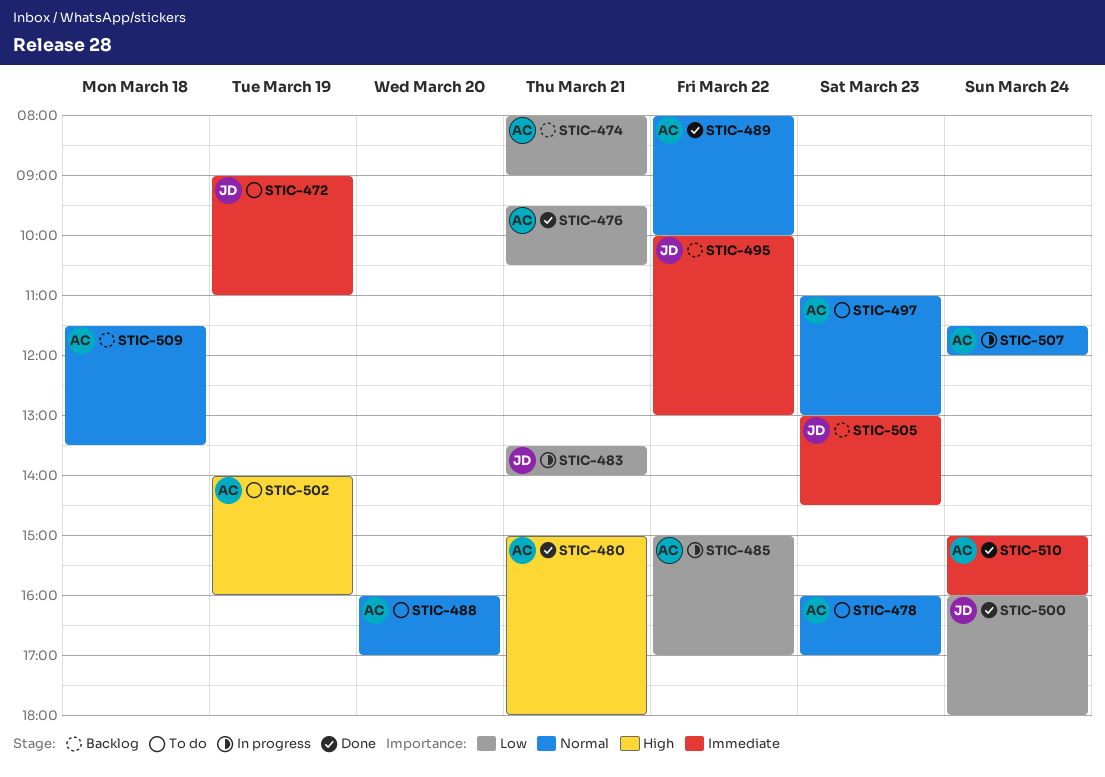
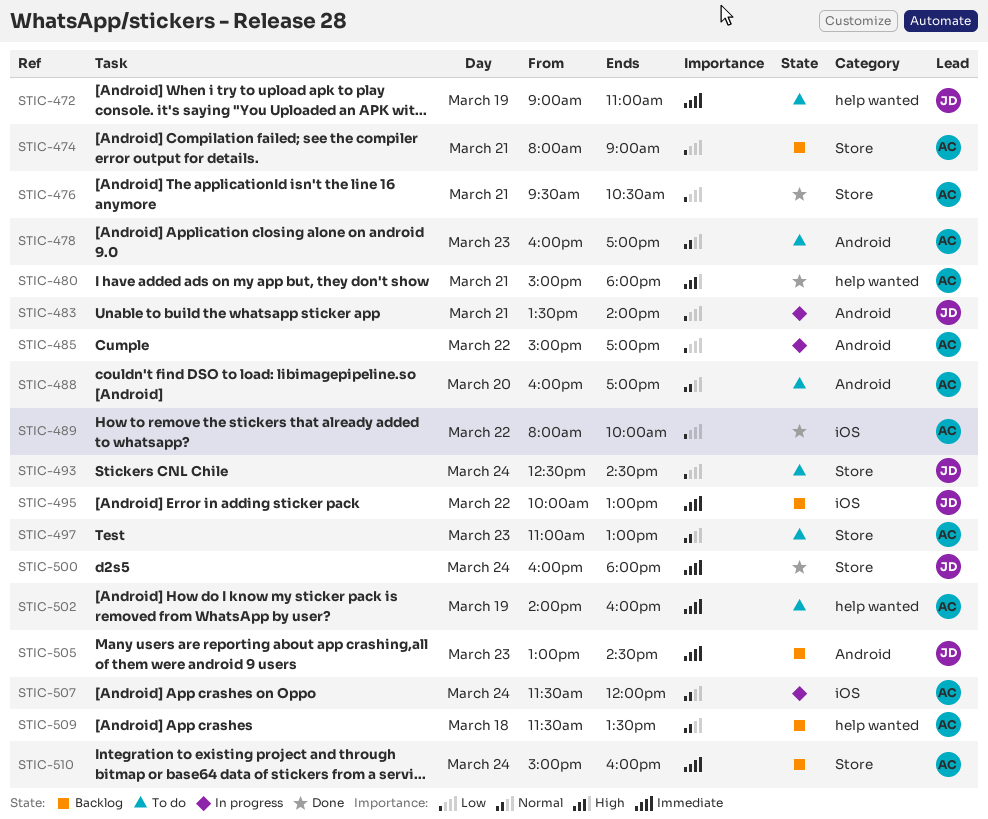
STIC-489, priority: Normal -> Low
STIC-493: none -> present
STIC-500, priority: Low -> Immediate
STIC-502, priority: High -> Immediate
STIC-510, status: Done -> Backlog

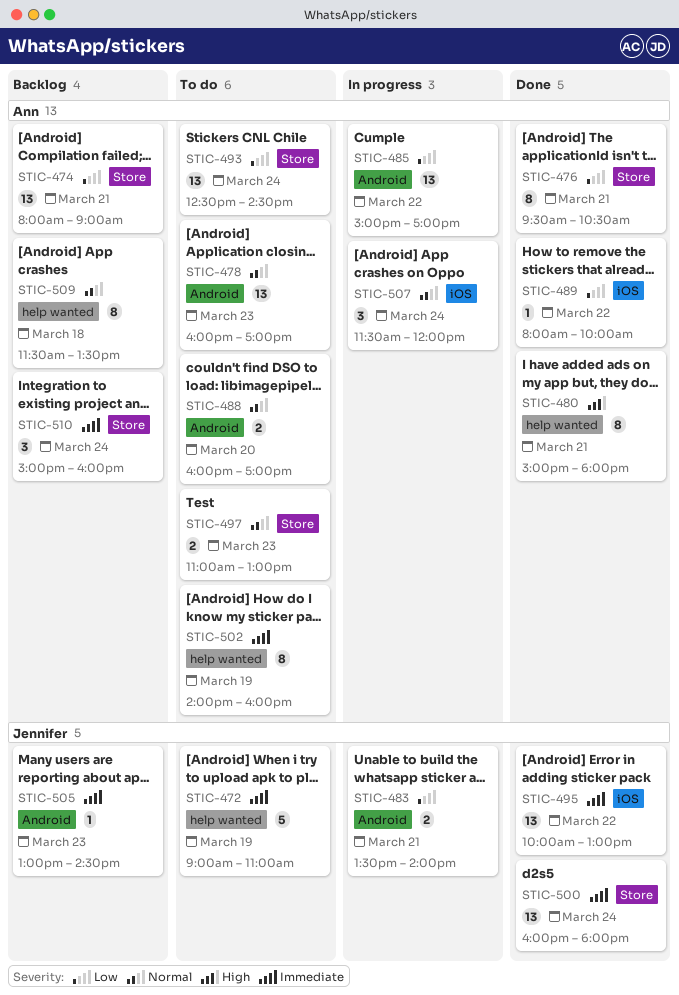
STIC-493, owner: Jennifer -> Ann
STIC-495, status: Backlog -> Done

